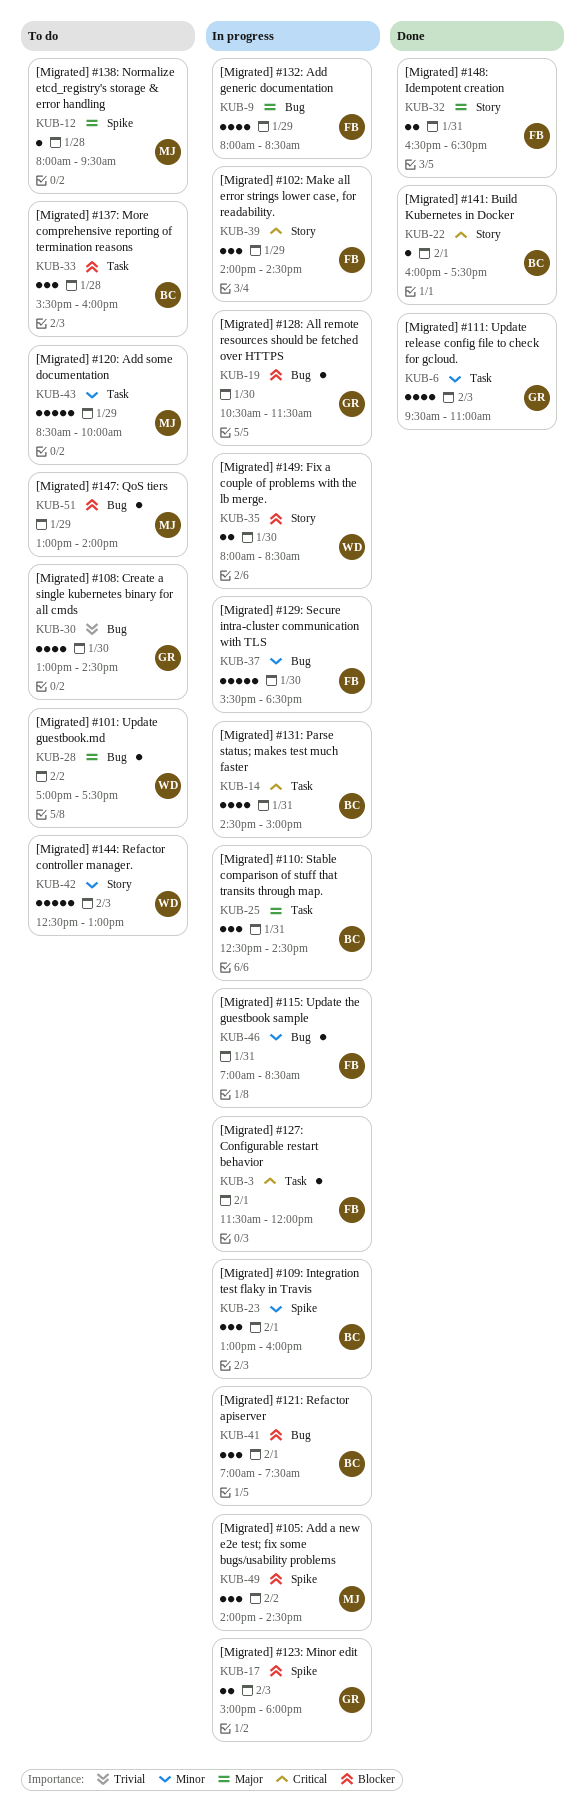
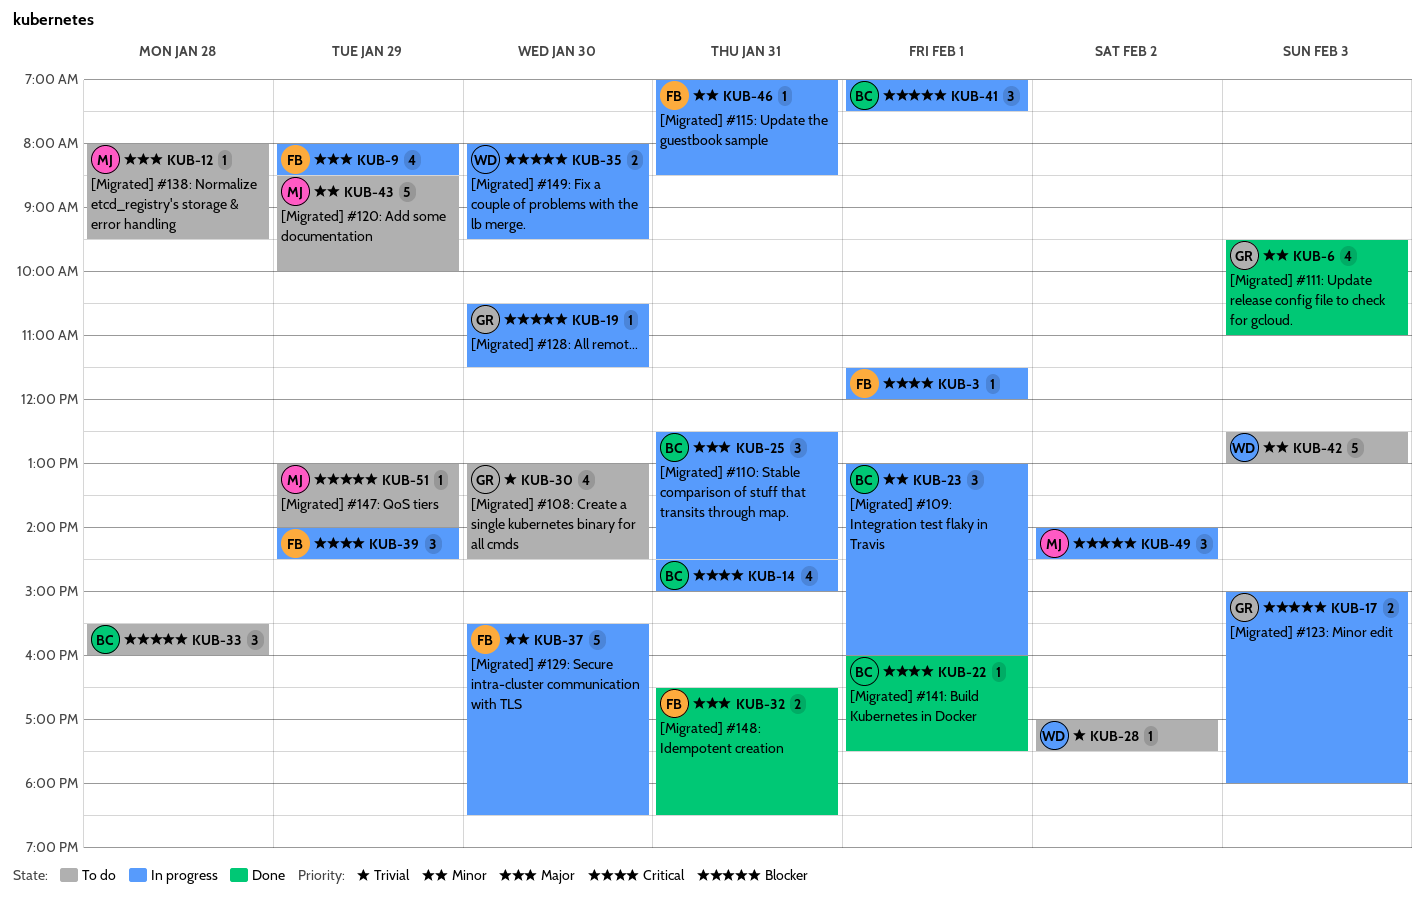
KUB-28, priority: Major -> Trivial
KUB-35, ends: 08:30 -> 09:30

